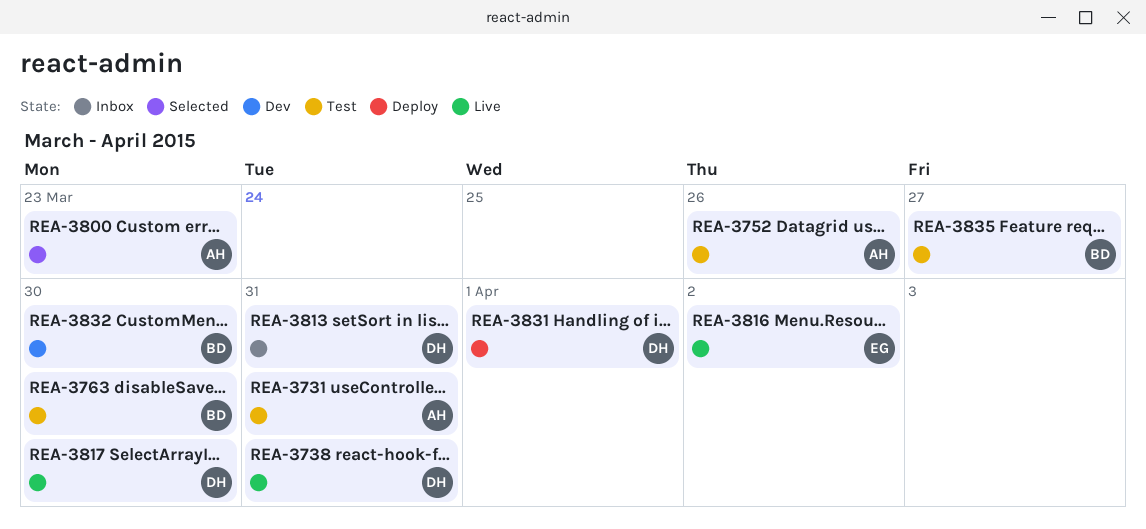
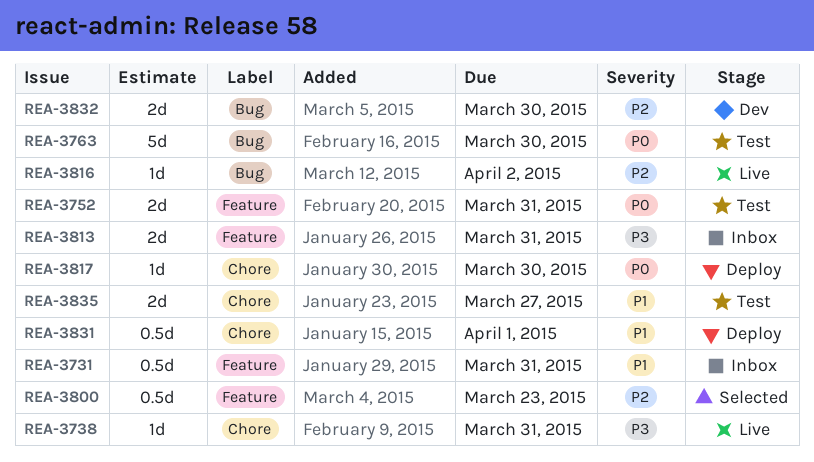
REA-3731, status: Test -> Inbox
REA-3752, due: Mar 26 -> Mar 31
REA-3817, status: Live -> Deploy

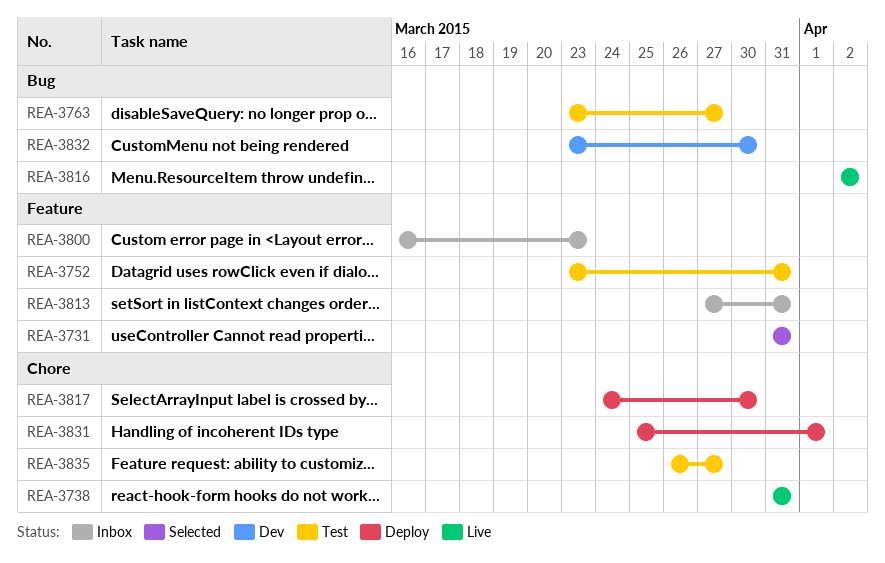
REA-3731, status: Inbox -> Selected
REA-3763, due: Mar 30 -> Mar 27
REA-3800, status: Selected -> Inbox

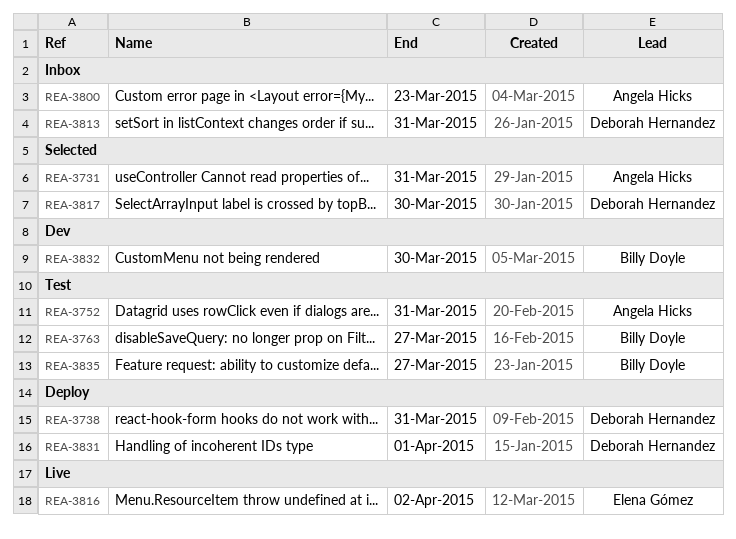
REA-3738, status: Live -> Deploy
REA-3817, status: Deploy -> Selected

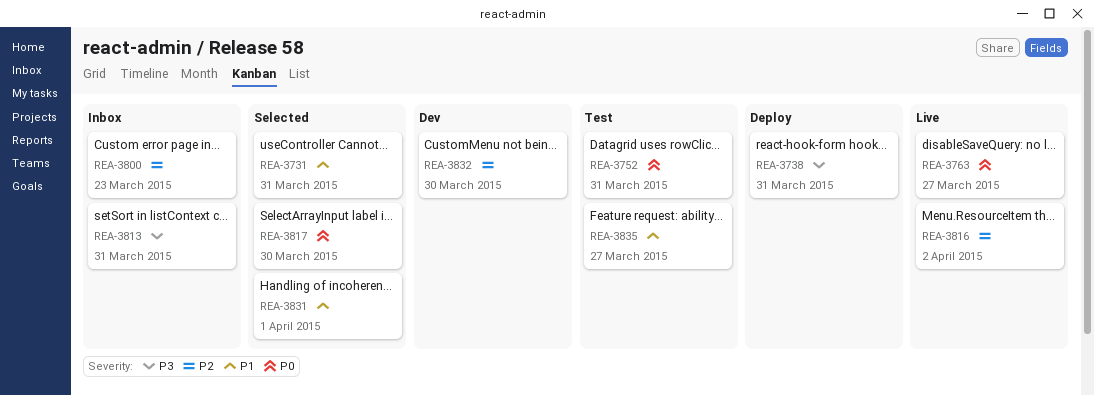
REA-3763, status: Test -> Live
REA-3831, status: Deploy -> Selected

